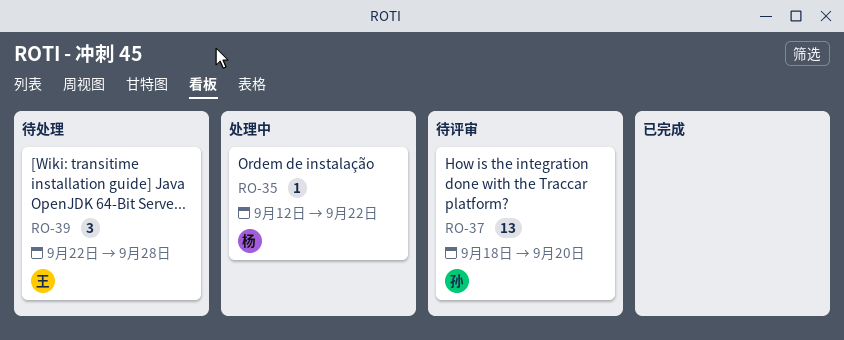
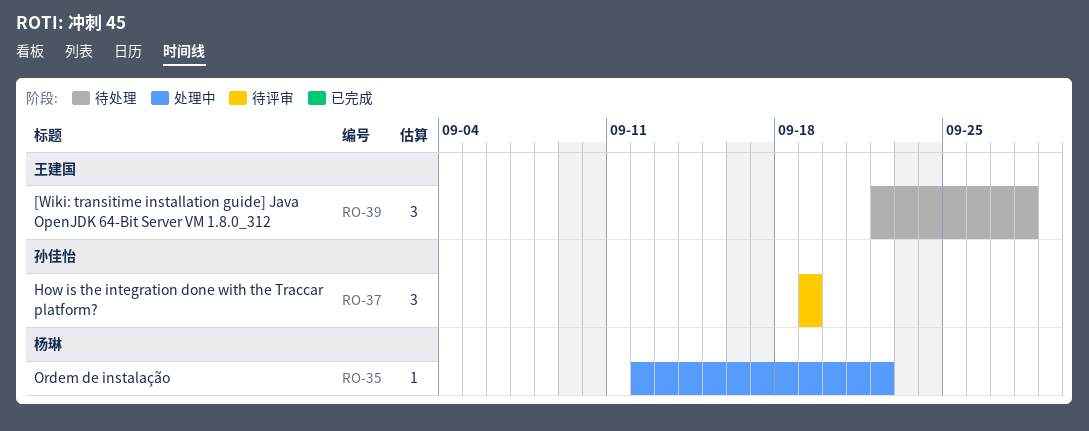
RO-37, estimate: 13 -> 3
RO-37, start: Sep 18 -> Sep 19
RO-37, due: Sep 20 -> Sep 19

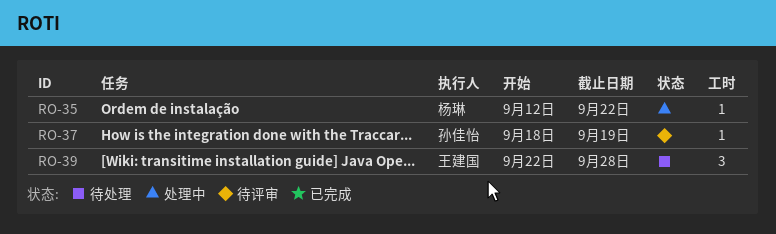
RO-37, estimate: 3 -> 1
RO-37, start: Sep 19 -> Sep 18

